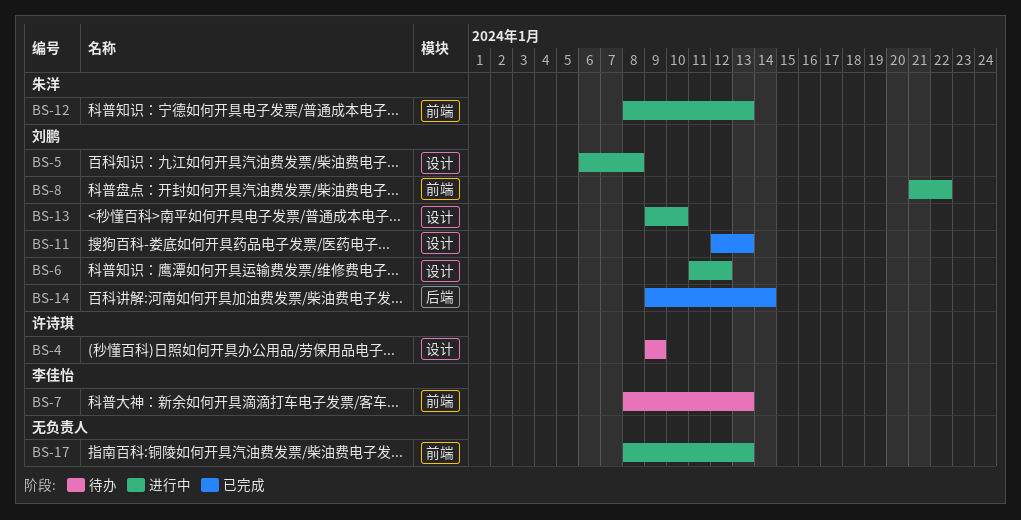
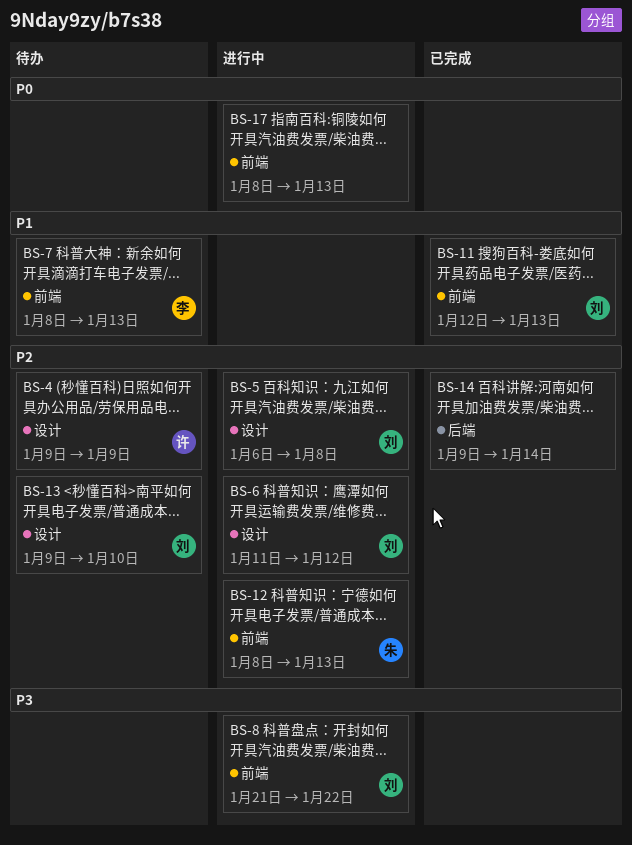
BS-11, label: 设计 -> 前端
BS-13, status: 进行中 -> 待办
BS-14, owner: 刘鹏 -> none

